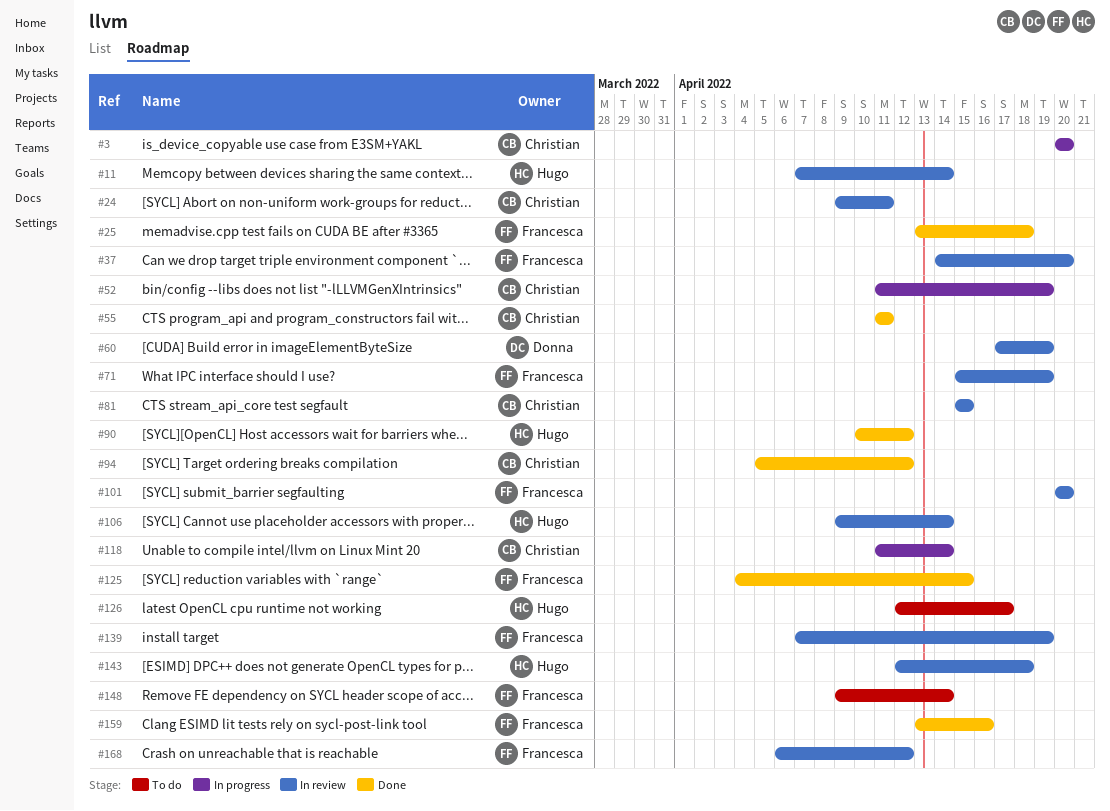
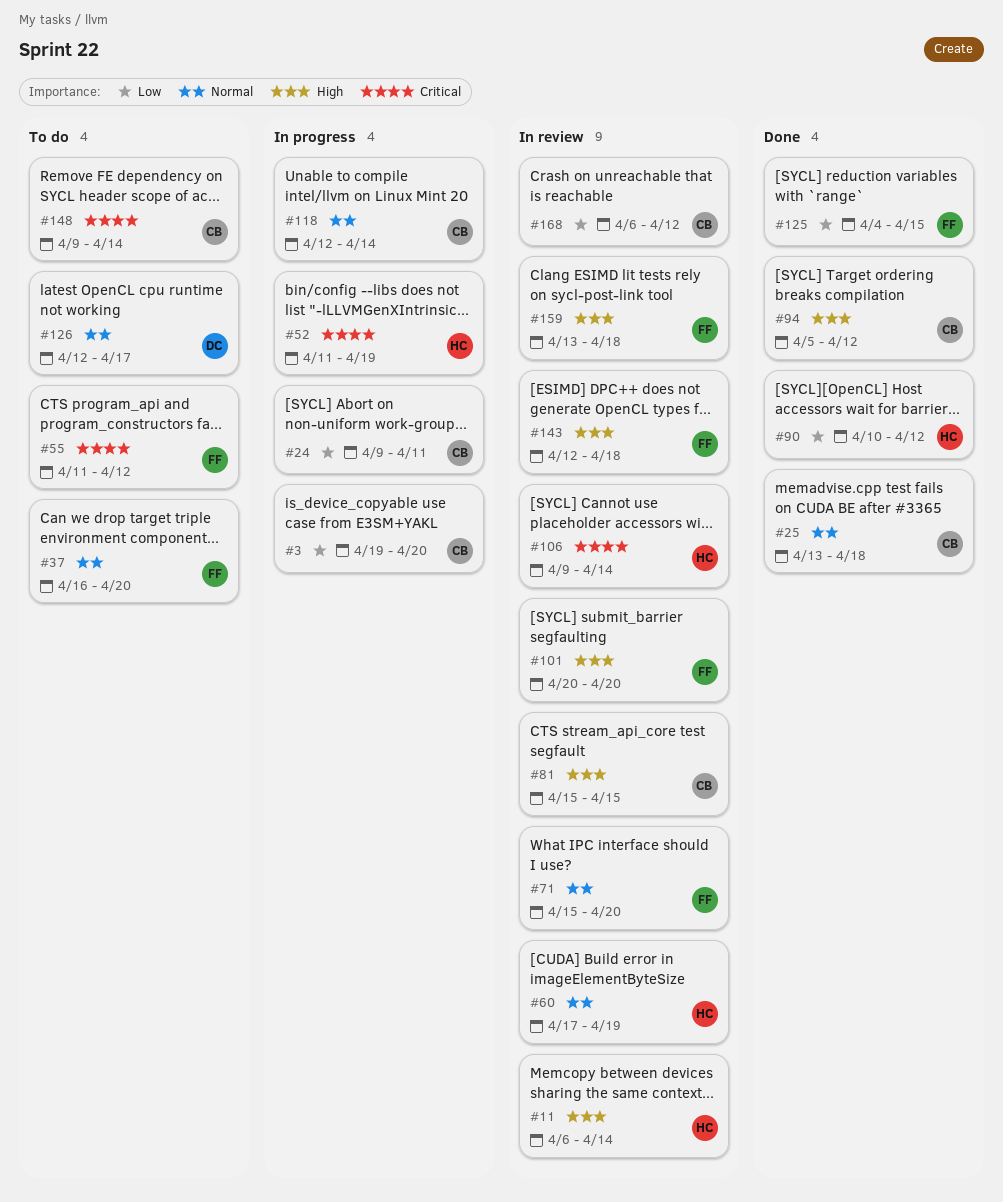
#3, start: Apr 20 -> Apr 19
#11, start: Apr 7 -> Apr 6
#24, status: In review -> In progress
#25, owner: Francesca -> Christian
#37, status: In review -> To do
#37, start: Apr 14 -> Apr 16
#52, owner: Christian -> Hugo
#55, status: Done -> To do
#55, owner: Christian -> Francesca
#55, due: Apr 11 -> Apr 12
#60, owner: Donna -> Hugo
#71, due: Apr 19 -> Apr 20
#118, start: Apr 11 -> Apr 12
#126, owner: Hugo -> Donna
#139: present -> none
#143, owner: Hugo -> Francesca
#148, owner: Francesca -> Christian
#159, status: Done -> In review
#159, due: Apr 16 -> Apr 18
#168, owner: Francesca -> Christian

